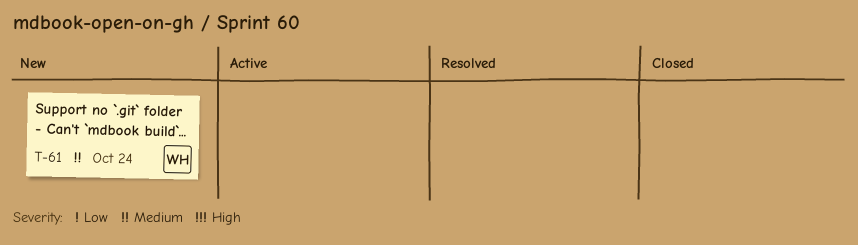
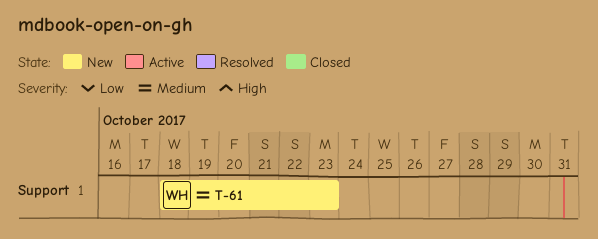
T-61, due: Oct 24 -> Oct 23

